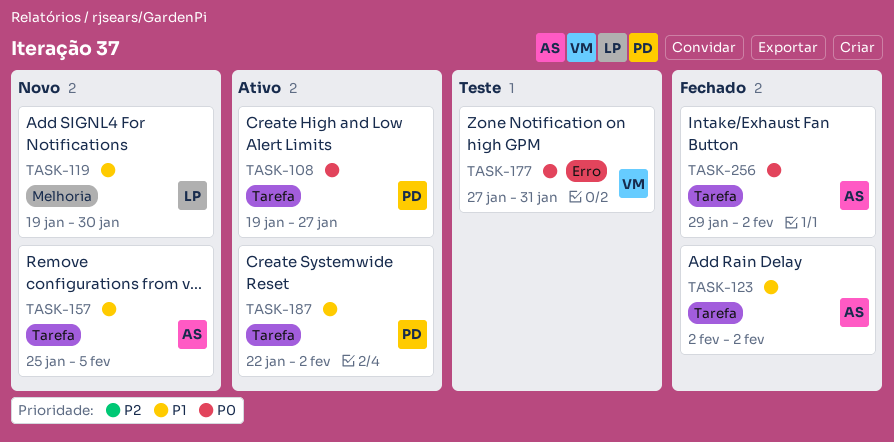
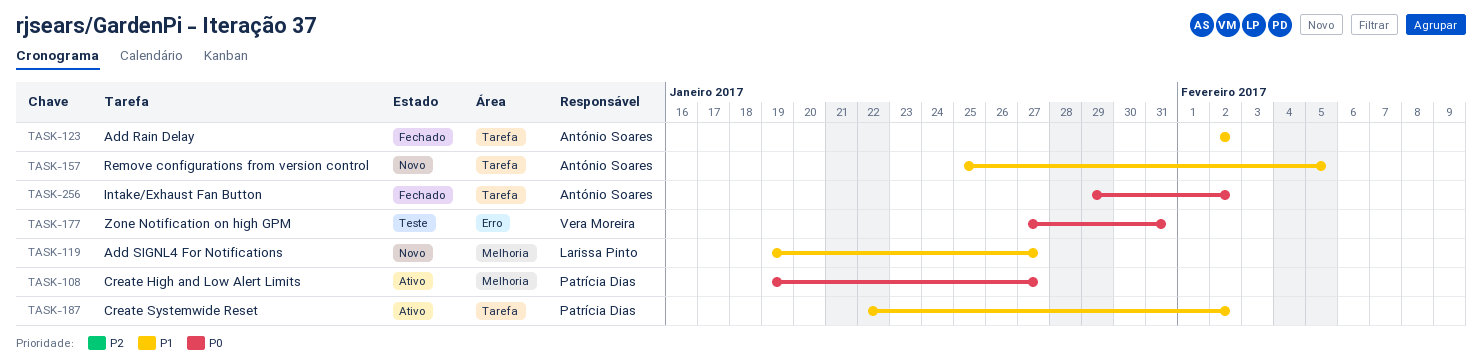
TASK-108, label: Tarefa -> Melhoria
TASK-119, due: Jan 30 -> Jan 27

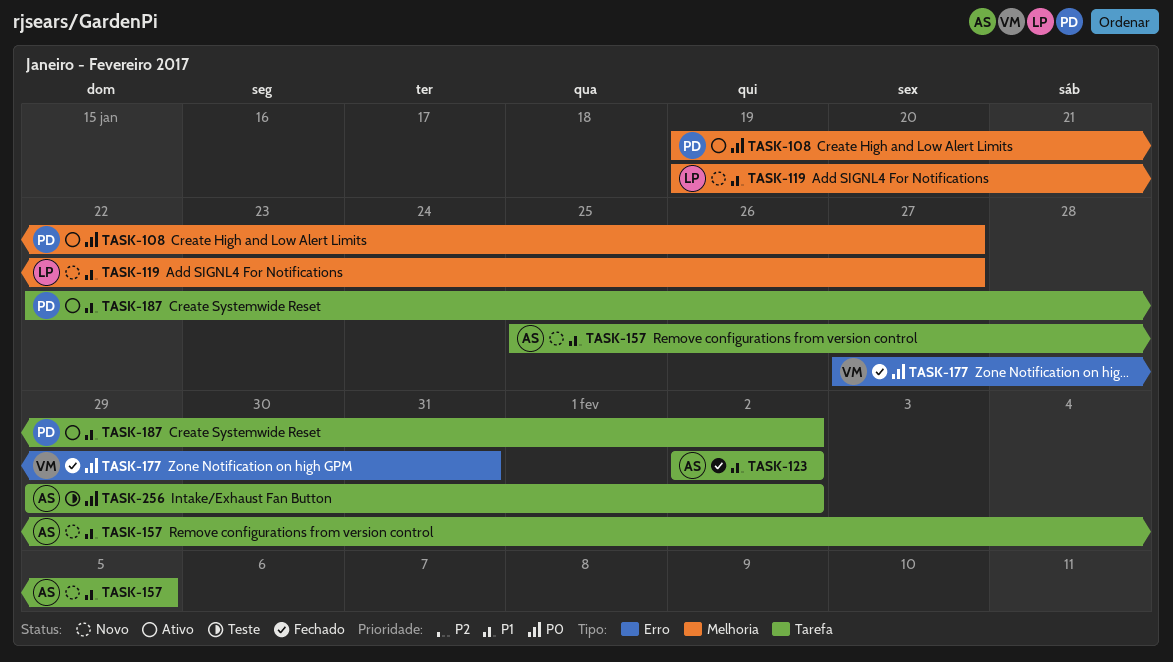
TASK-177, status: Teste -> Fechado
TASK-256, status: Fechado -> Teste

